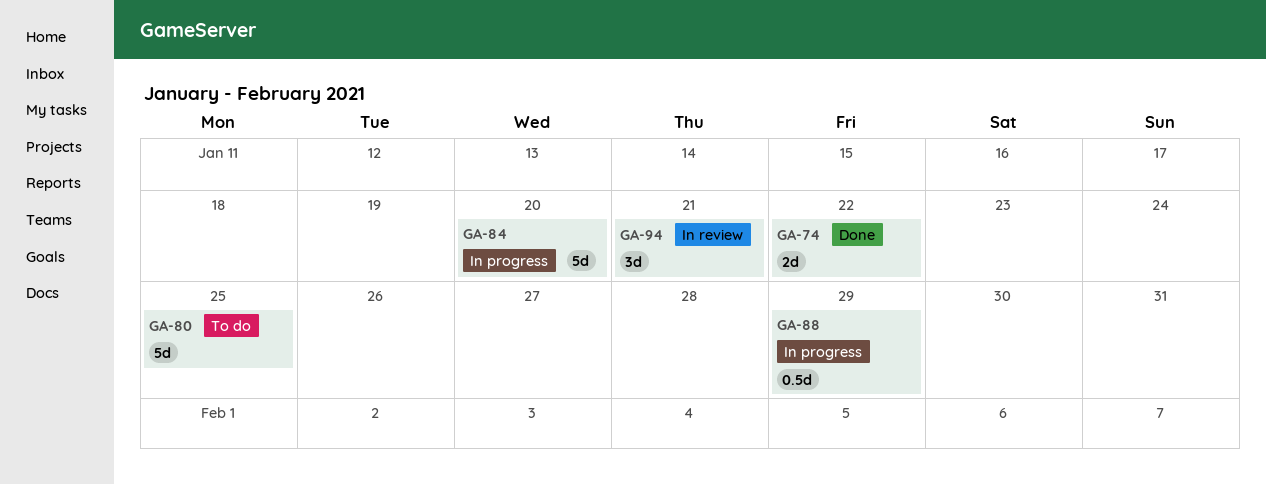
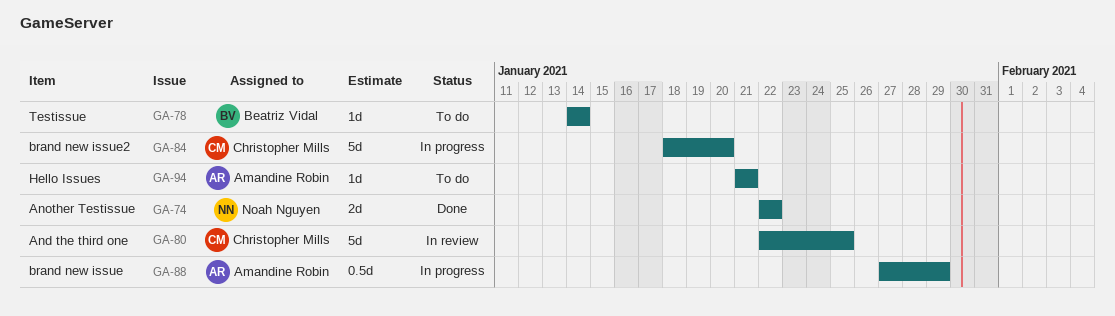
GA-78: none -> present
GA-80, status: To do -> In review
GA-94, status: In review -> To do
GA-94, estimate: 3d -> 1d

